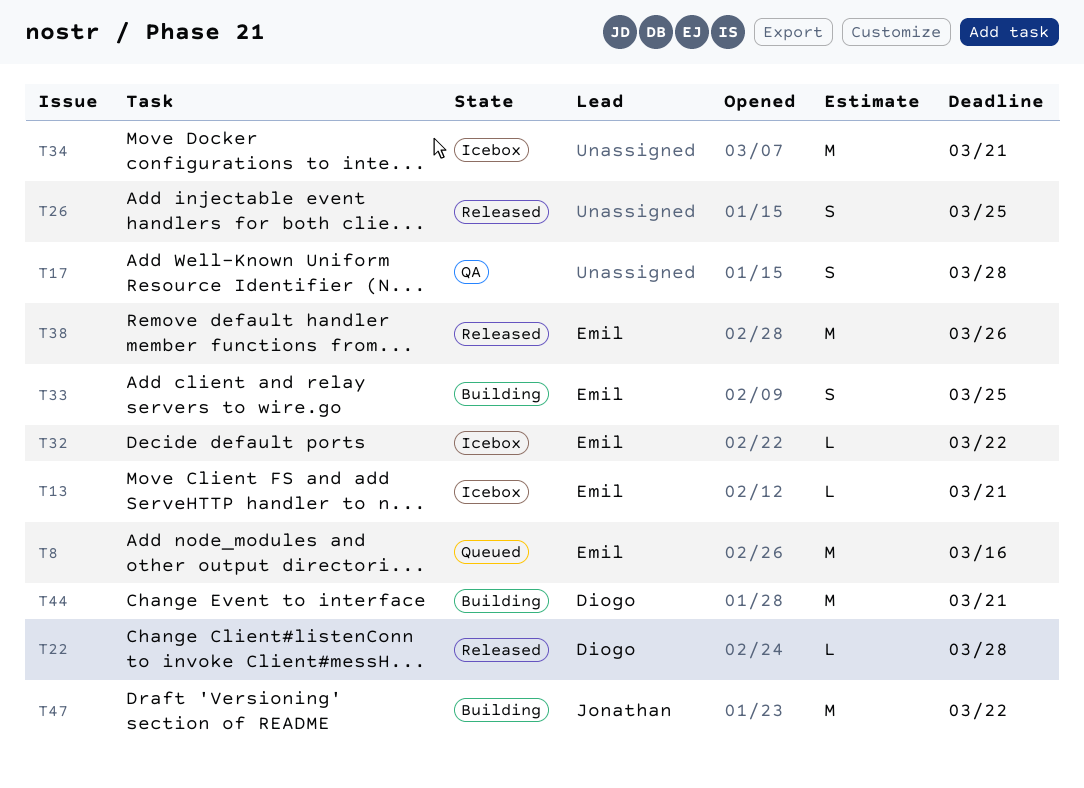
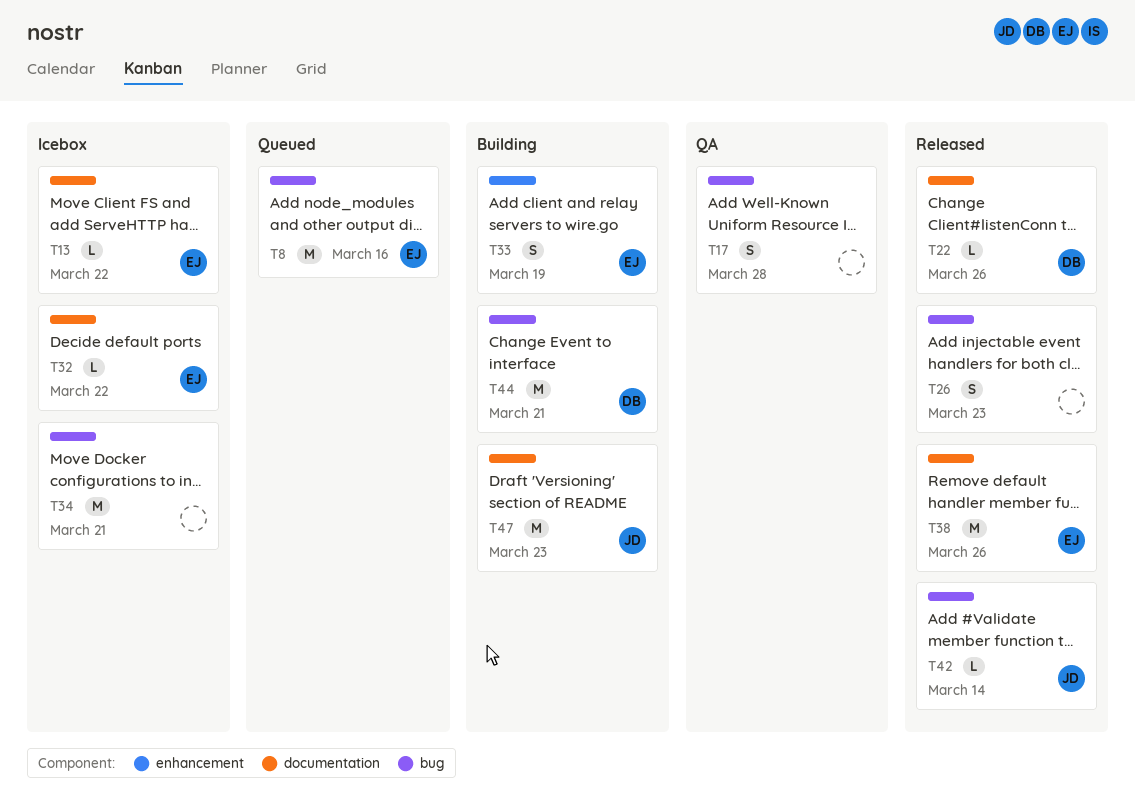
T13, due: Mar 21 -> Mar 22
T22, due: Mar 28 -> Mar 26
T26, due: Mar 25 -> Mar 23
T33, due: Mar 25 -> Mar 19
T42: none -> present
T47, due: Mar 22 -> Mar 23

